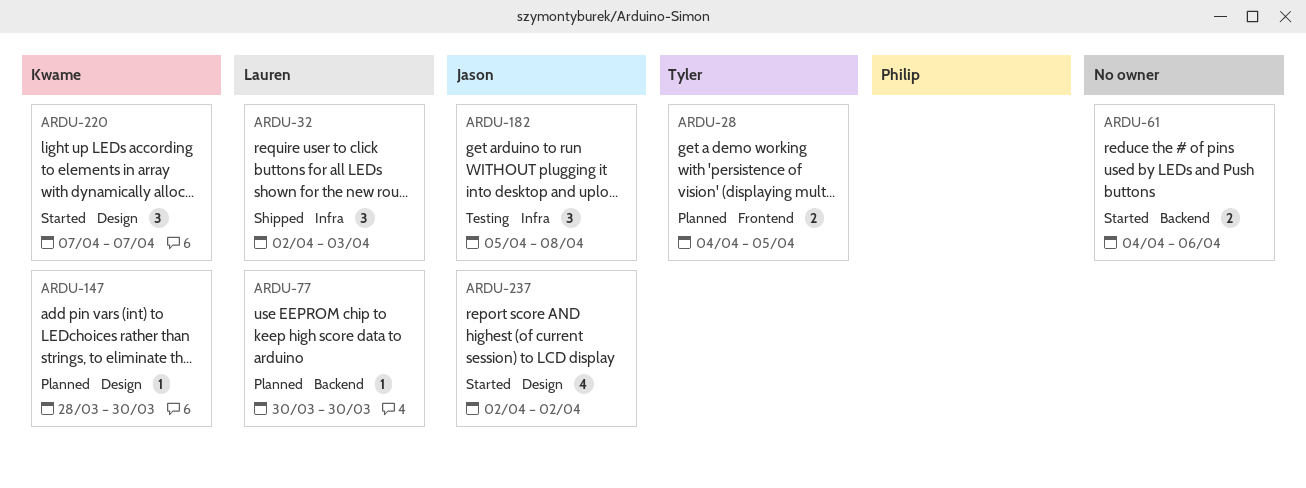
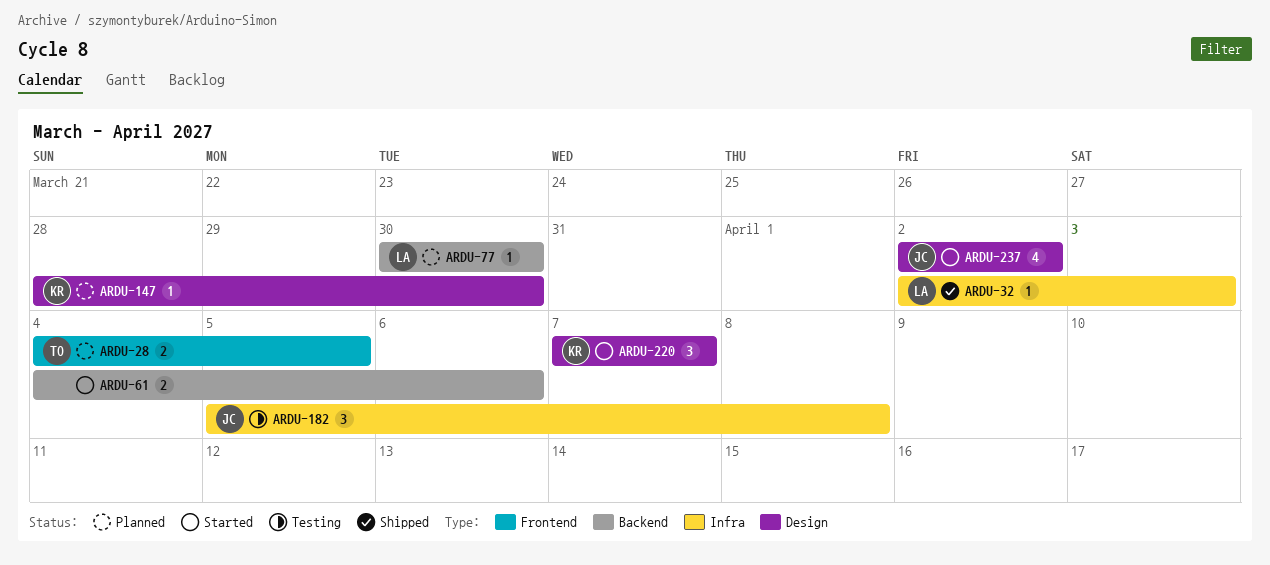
ARDU-32, estimate: 3 -> 1

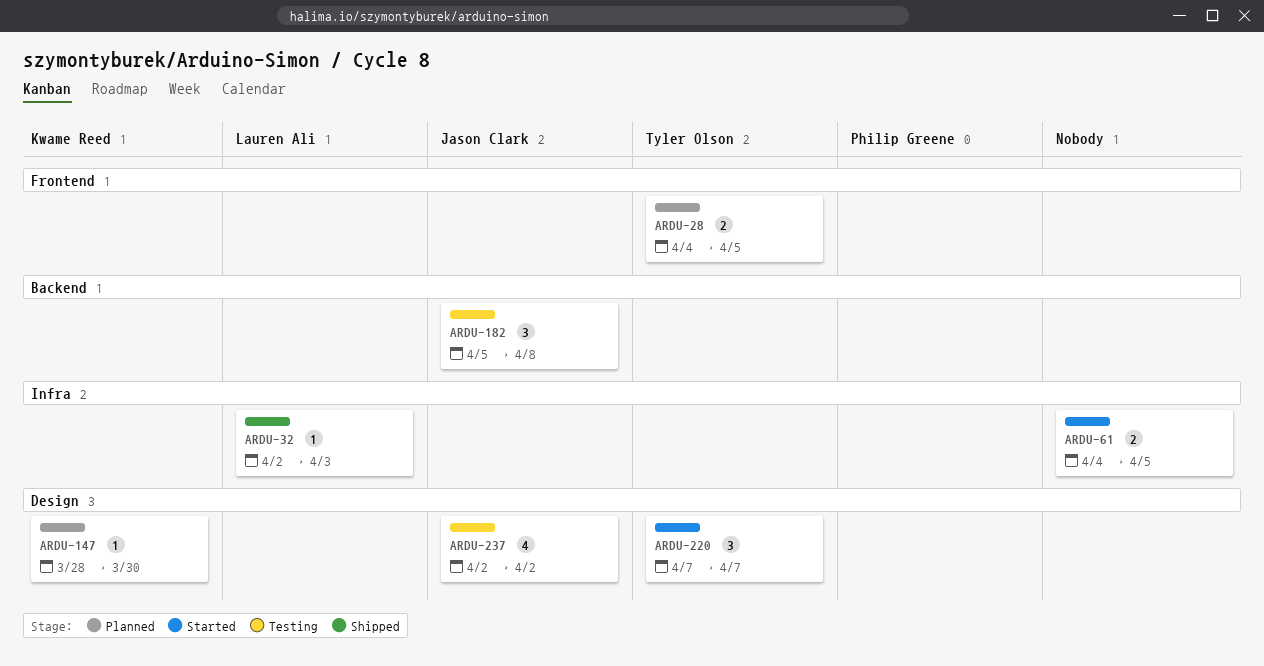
ARDU-61, label: Backend -> Infra
ARDU-61, due: Apr 6 -> Apr 5
ARDU-77: present -> none
ARDU-182, label: Infra -> Backend
ARDU-220, owner: Kwame Reed -> Tyler Olson
ARDU-237, status: Started -> Testing

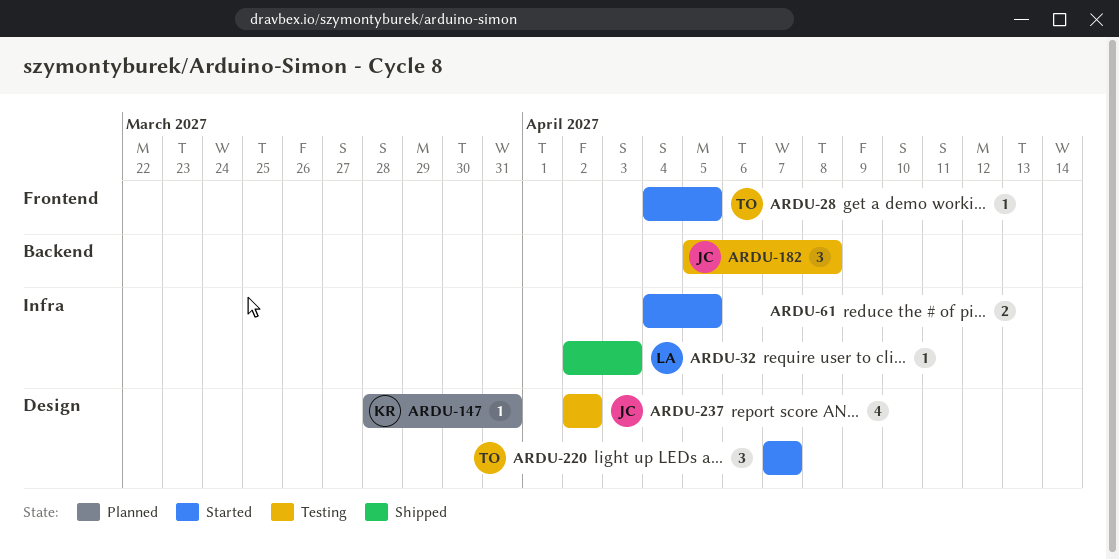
ARDU-28, status: Planned -> Started
ARDU-28, estimate: 2 -> 1
ARDU-147, due: Mar 30 -> Mar 31

